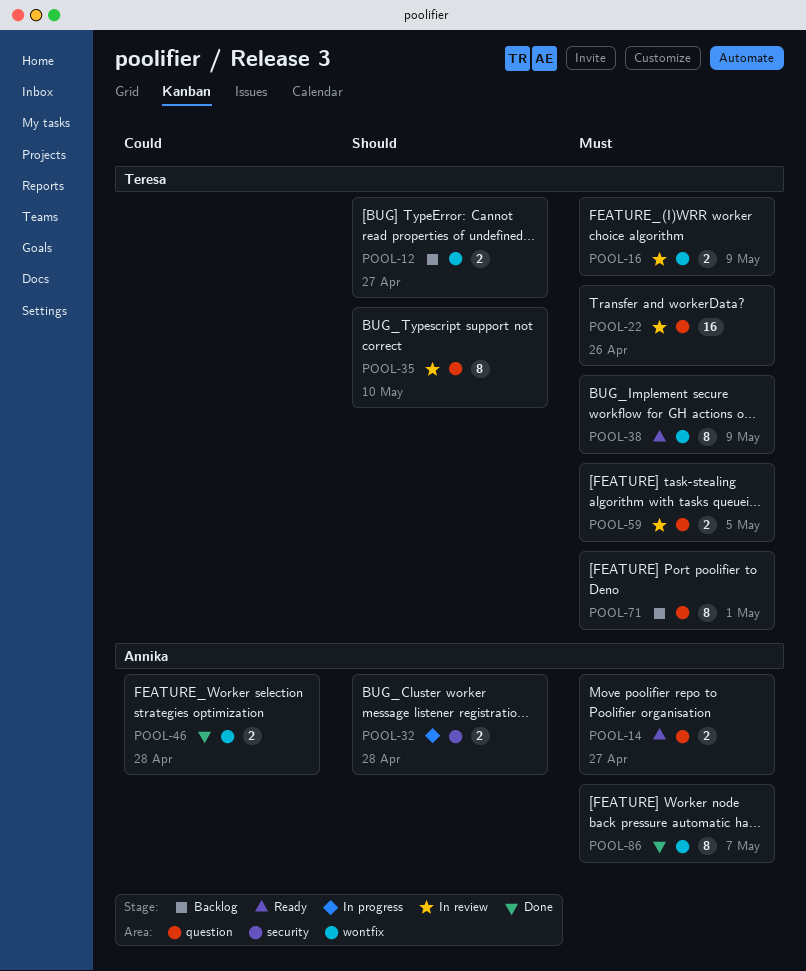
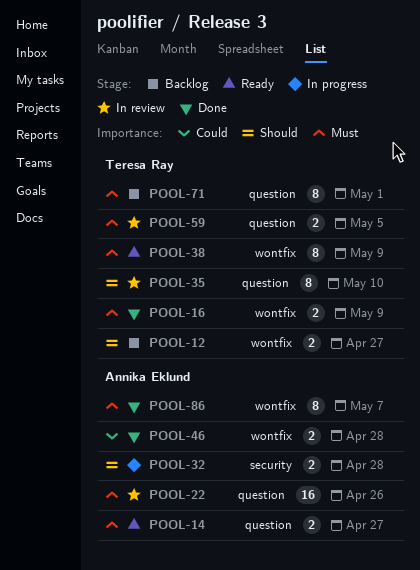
POOL-16, status: In review -> Done
POOL-22, owner: Teresa Ray -> Annika Eklund

